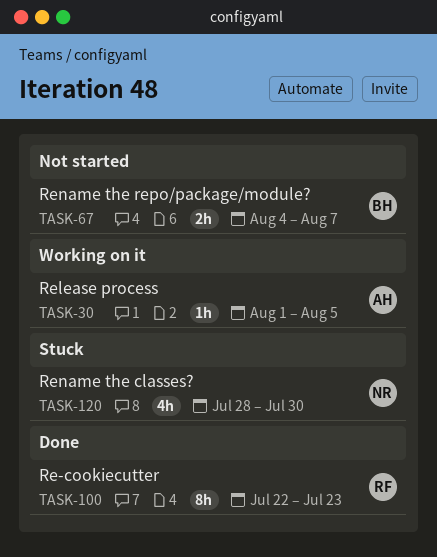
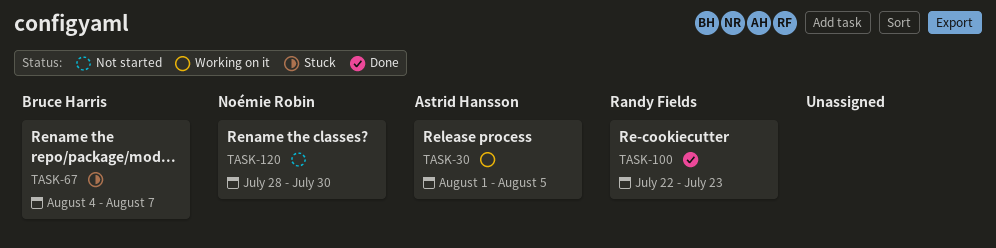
TASK-67, status: Not started -> Stuck
TASK-120, status: Stuck -> Not started

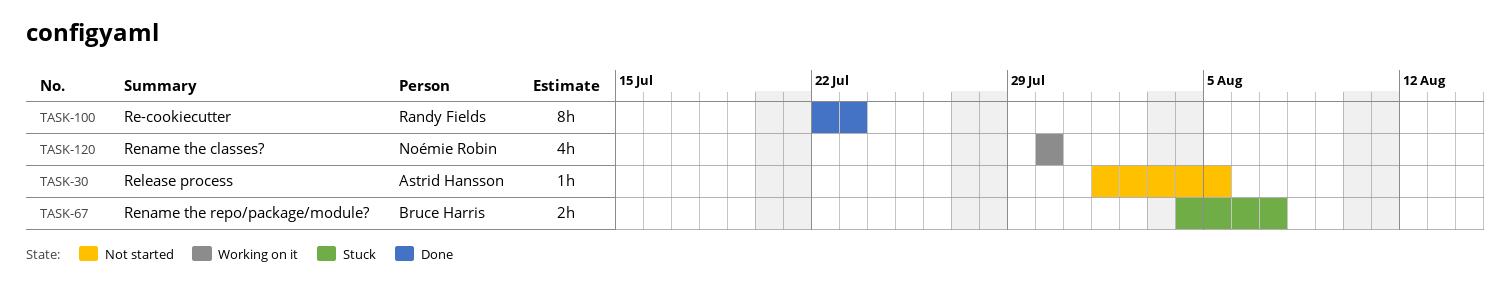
TASK-30, status: Working on it -> Not started
TASK-120, status: Not started -> Working on it
TASK-120, start: Jul 28 -> Jul 30

